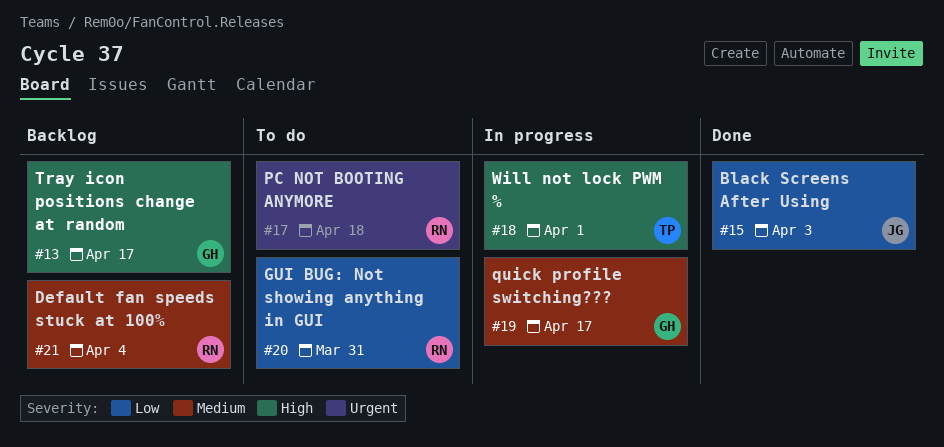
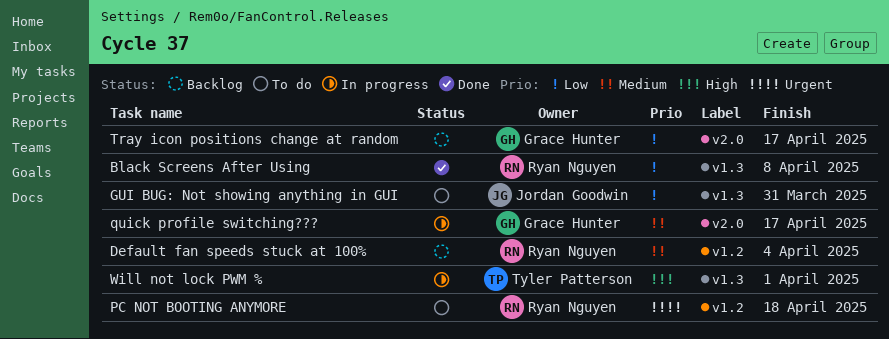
Black Screens After Using, owner: Jordan Goodwin -> Ryan Nguyen
Black Screens After Using, due: Apr 3 -> Apr 8
GUI BUG: Not showing anything in GUI, owner: Ryan Nguyen -> Jordan Goodwin
Tray icon positions change at random, priority: High -> Low

